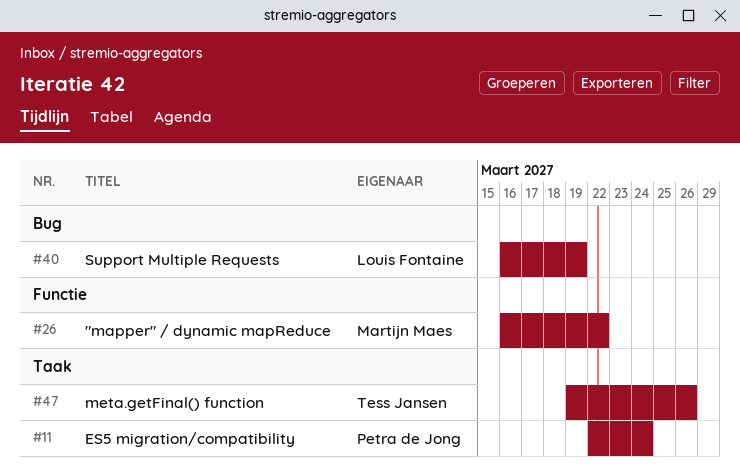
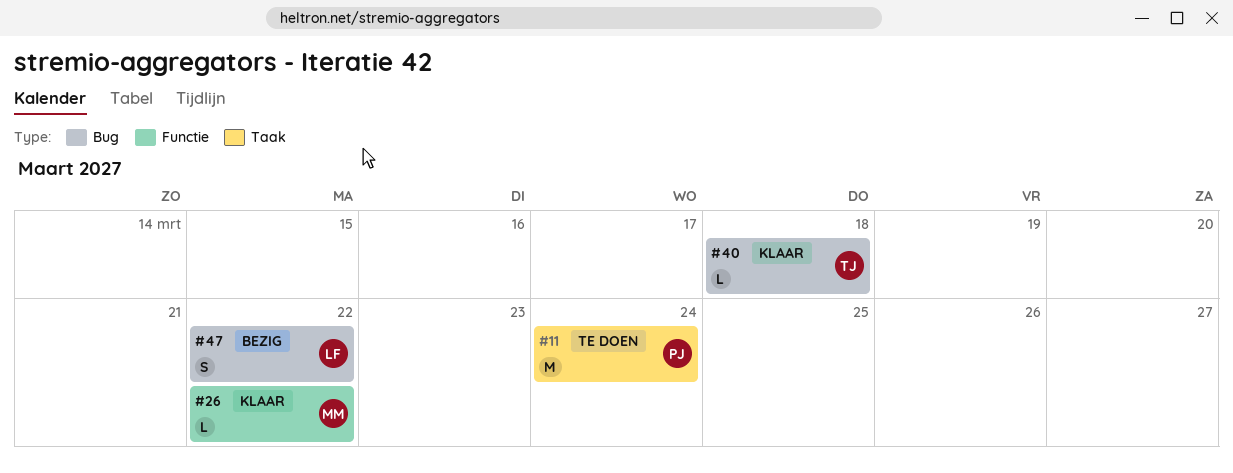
#40, owner: Louis Fontaine -> Tess Jansen
#40, due: Mar 19 -> Mar 18
#47, owner: Tess Jansen -> Louis Fontaine
#47, label: Taak -> Bug
#47, due: Mar 26 -> Mar 22

